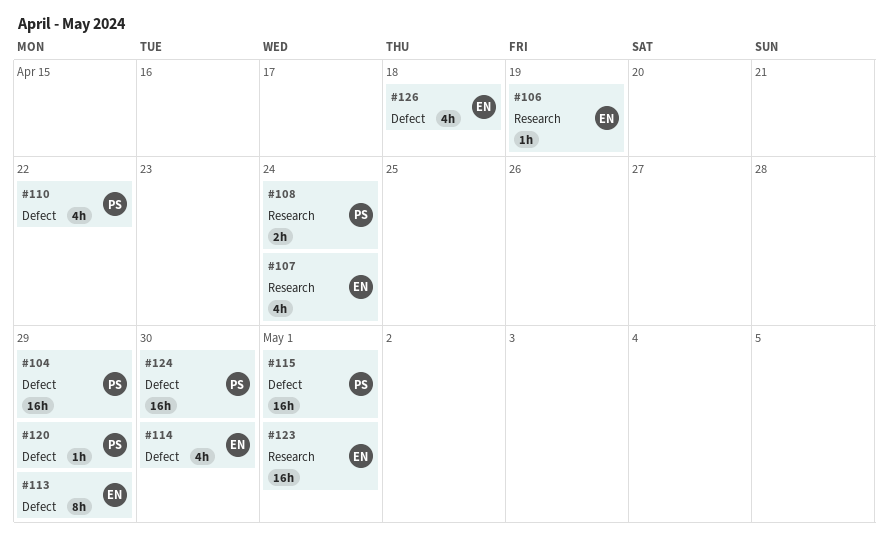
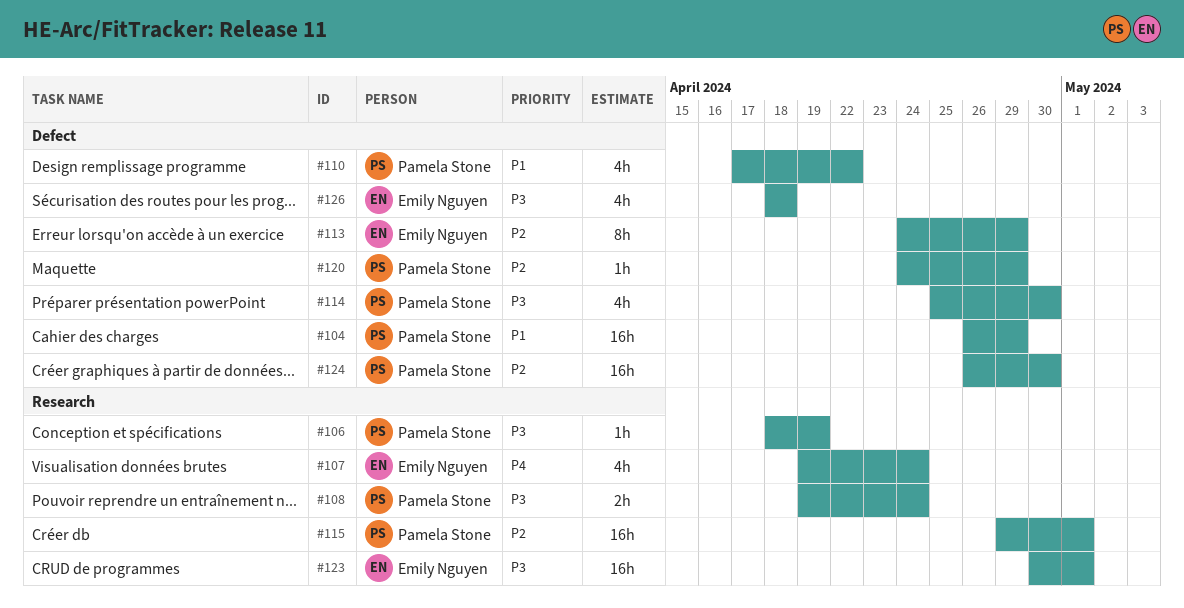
#106, owner: Emily Nguyen -> Pamela Stone
#114, owner: Emily Nguyen -> Pamela Stone
#115, label: Defect -> Research

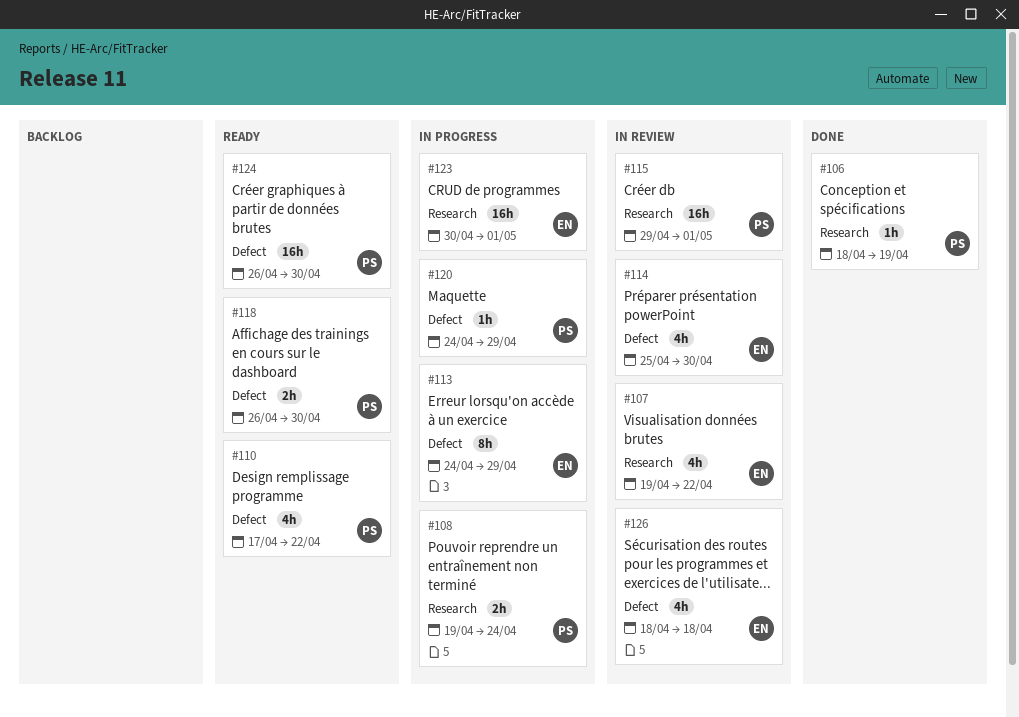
#104: present -> none
#107, due: Apr 24 -> Apr 22
#114, owner: Pamela Stone -> Emily Nguyen
#118: none -> present

